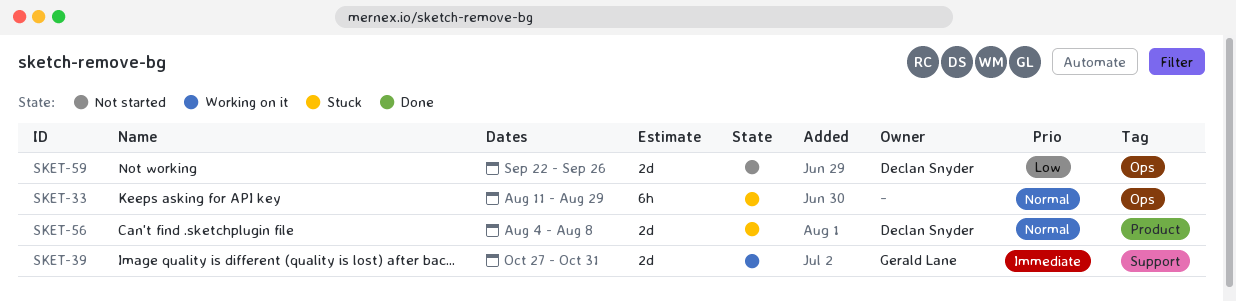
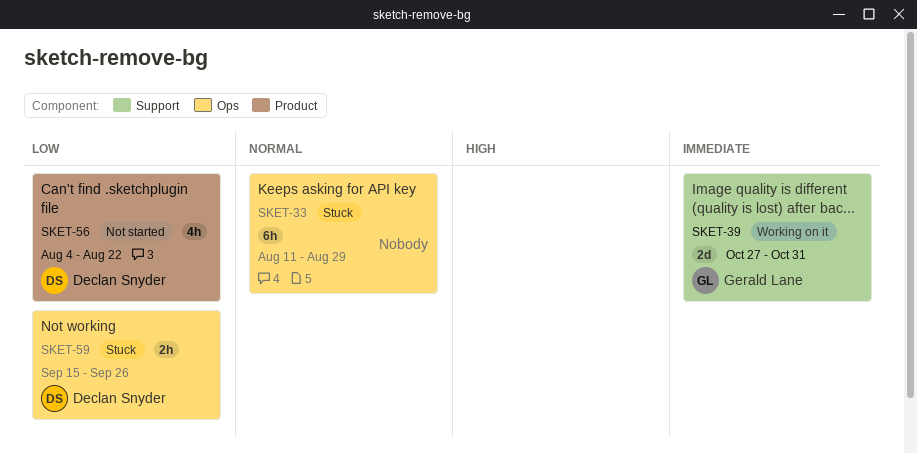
SKET-56, status: Stuck -> Not started
SKET-56, priority: Normal -> Low
SKET-56, estimate: 2d -> 4h
SKET-56, due: Aug 8 -> Aug 22
SKET-59, status: Not started -> Stuck
SKET-59, estimate: 2d -> 2h
SKET-59, start: Sep 22 -> Sep 15

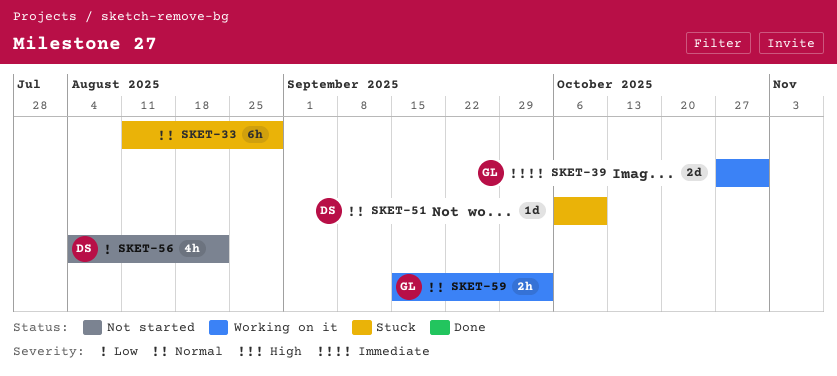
SKET-51: none -> present
SKET-59, status: Stuck -> Working on it
SKET-59, owner: Declan Snyder -> Gerald Lane
SKET-59, priority: Low -> Normal
SKET-59, due: Sep 26 -> Oct 3

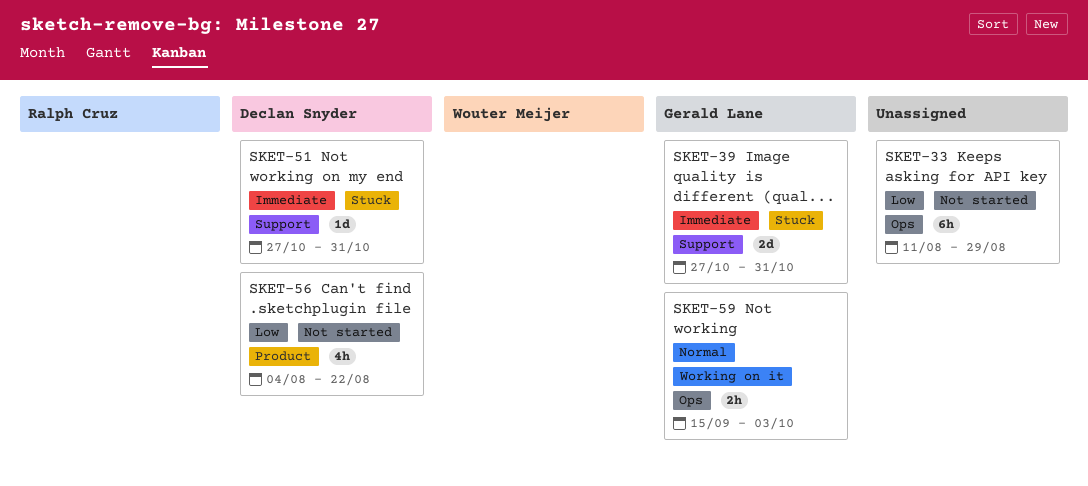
SKET-33, status: Stuck -> Not started
SKET-33, priority: Normal -> Low
SKET-39, status: Working on it -> Stuck
SKET-51, priority: Normal -> Immediate
SKET-51, start: Oct 6 -> Oct 27
SKET-51, due: Oct 10 -> Oct 31

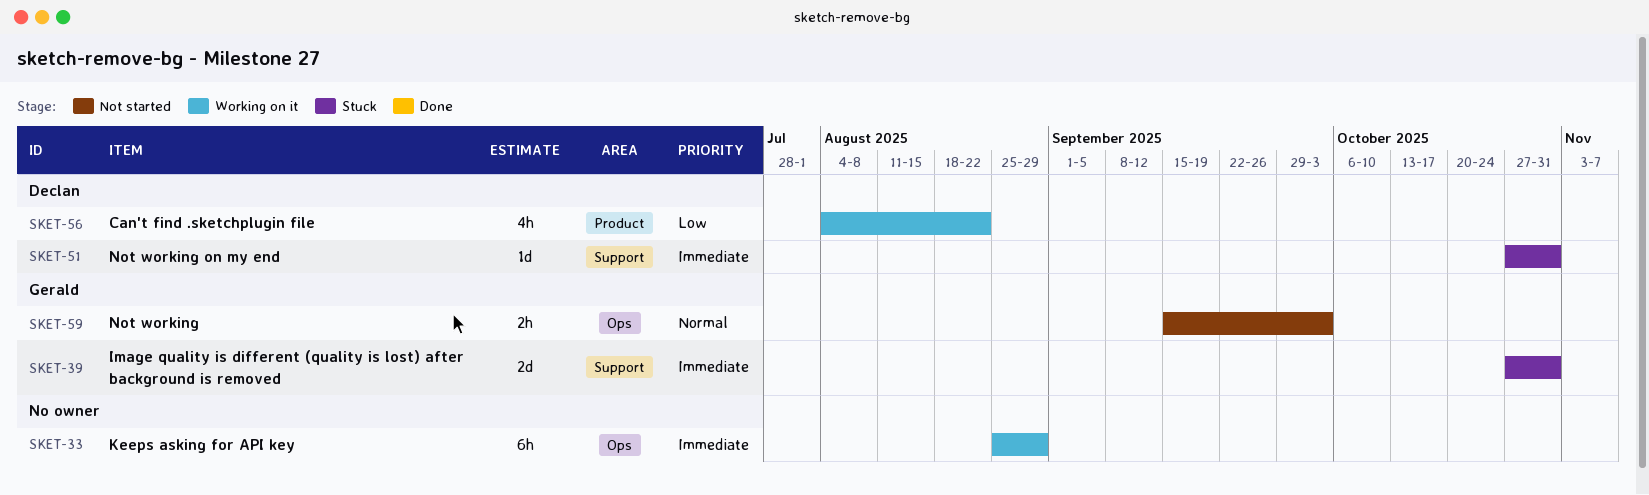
SKET-33, status: Not started -> Working on it
SKET-33, priority: Low -> Immediate
SKET-33, start: Aug 11 -> Aug 25
SKET-56, status: Not started -> Working on it
SKET-59, status: Working on it -> Not started

